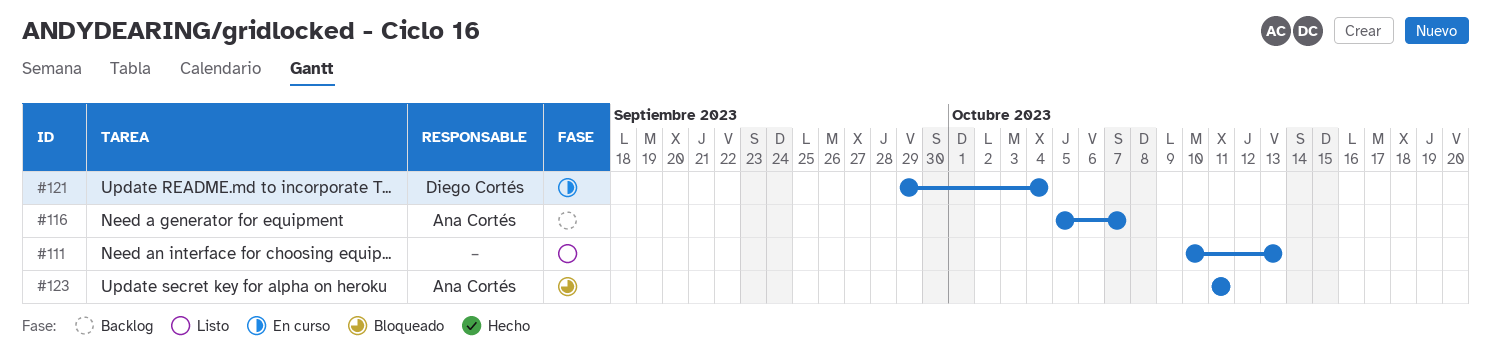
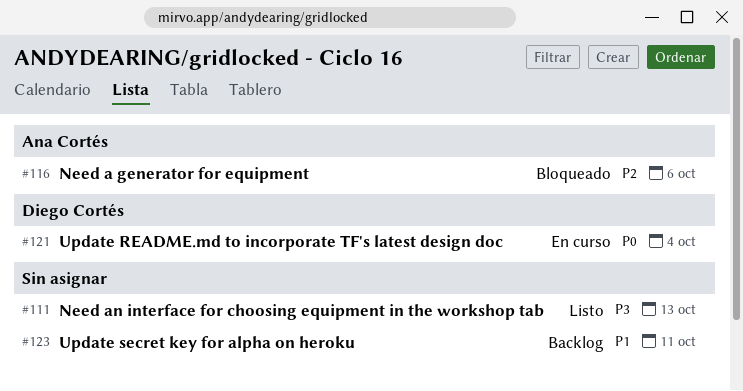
#116, status: Backlog -> Bloqueado
#116, due: Oct 7 -> Oct 6
#123, status: Bloqueado -> Backlog
#123, owner: Ana Cortés -> none

